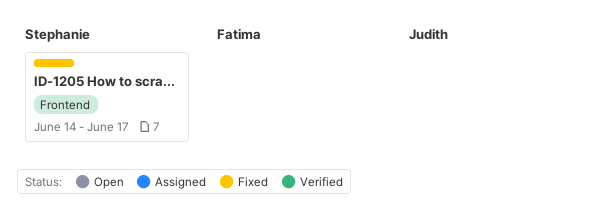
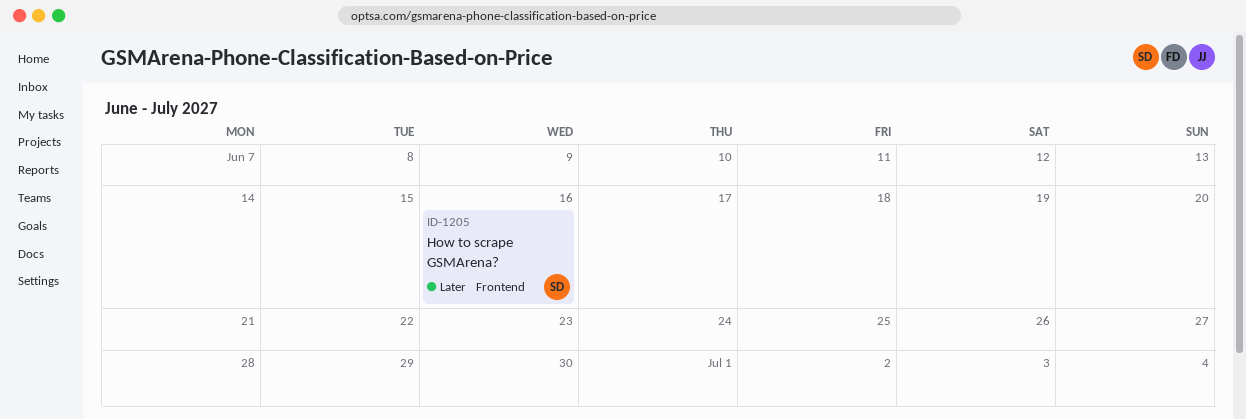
ID-1205, due: Jun 17 -> Jun 16

